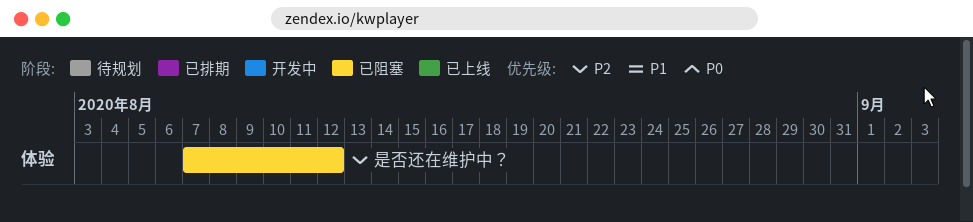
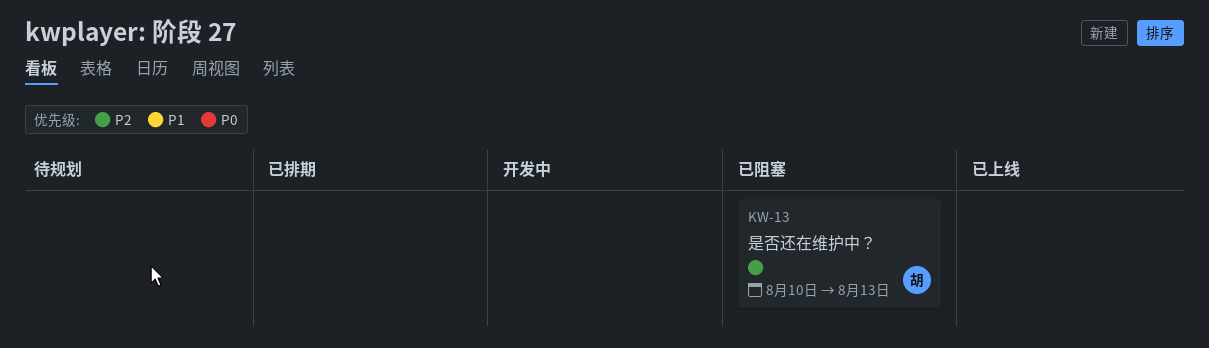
是否还在维护中？, start: Aug 7 -> Aug 10
是否还在维护中？, due: Aug 12 -> Aug 13

